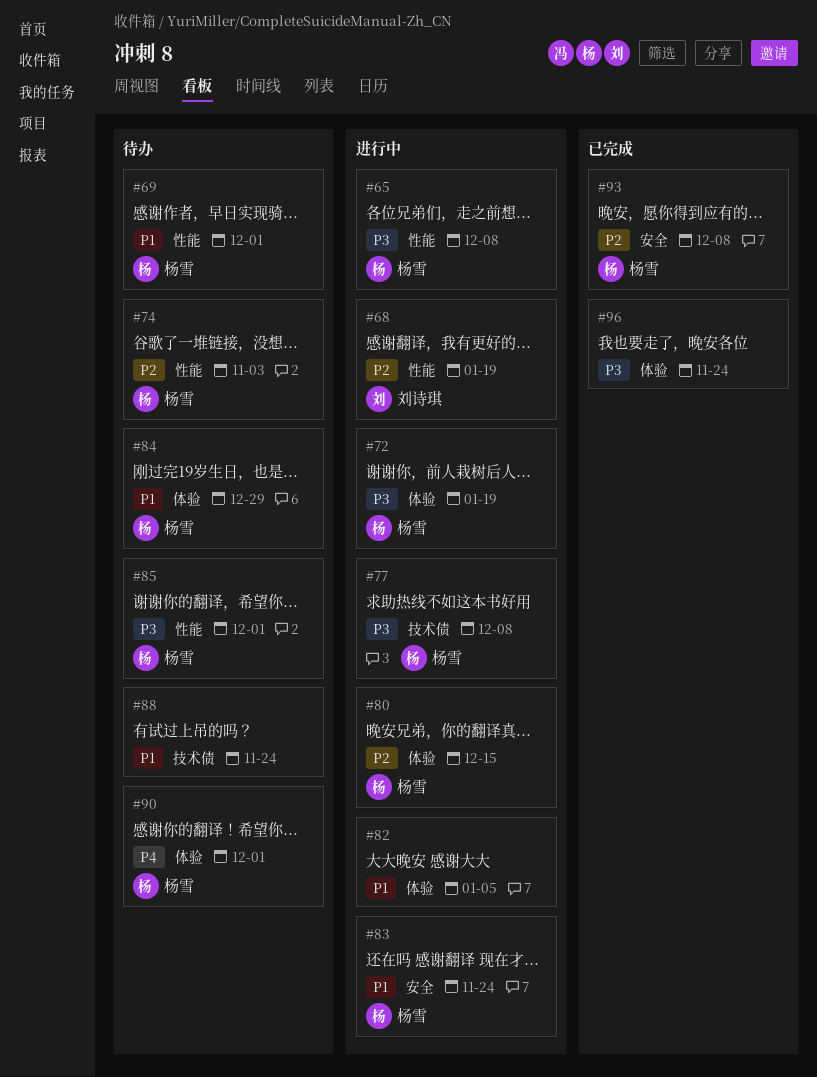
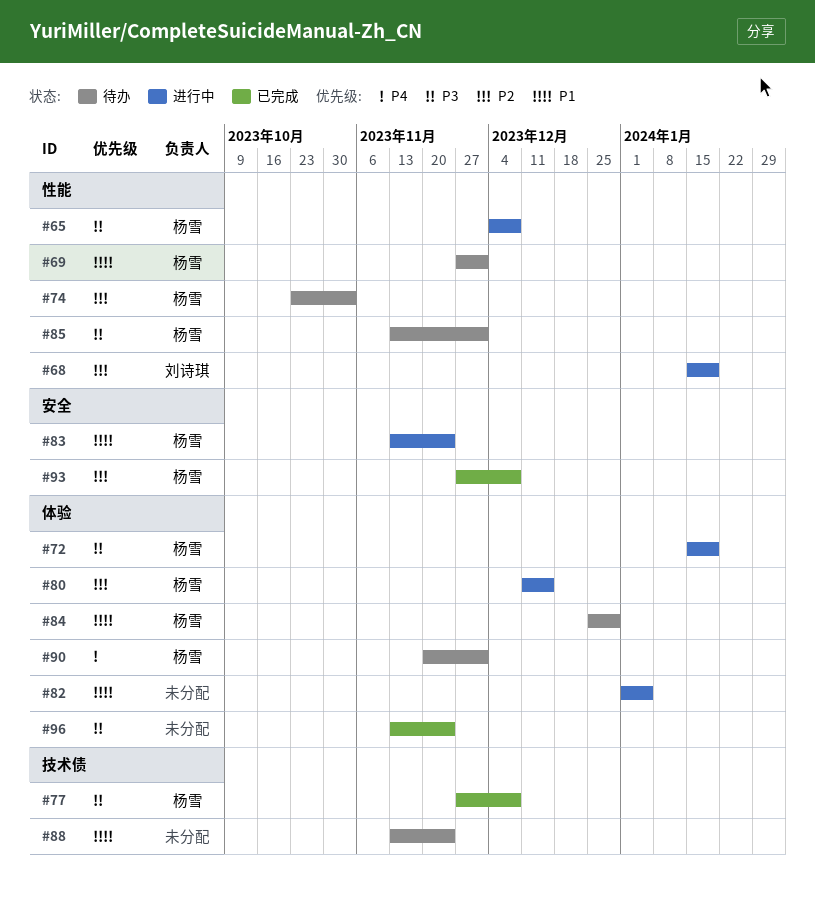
#77, status: 进行中 -> 已完成

